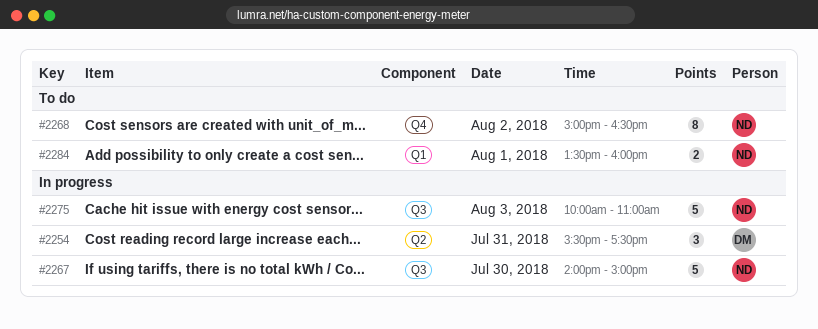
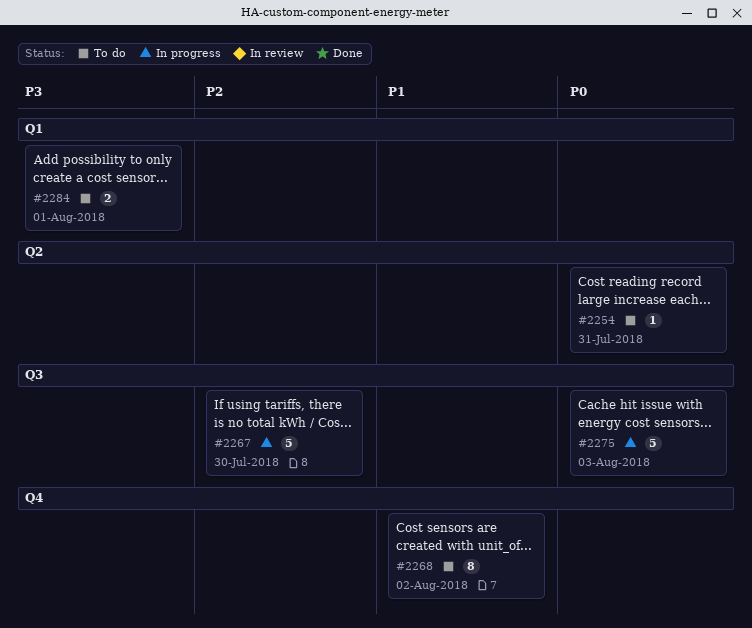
#2254, status: In progress -> To do
#2254, estimate: 3 -> 1

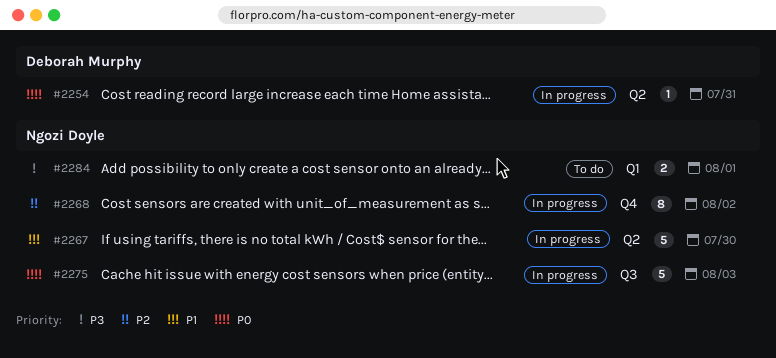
#2254, status: To do -> In progress
#2267, priority: P2 -> P1
#2267, label: Q3 -> Q2
#2268, status: To do -> In progress
#2268, priority: P1 -> P2

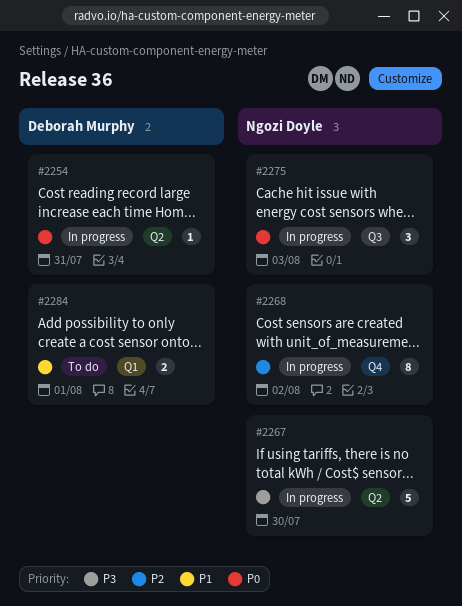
#2267, priority: P1 -> P3
#2275, estimate: 5 -> 3
#2284, owner: Ngozi Doyle -> Deborah Murphy
#2284, priority: P3 -> P1

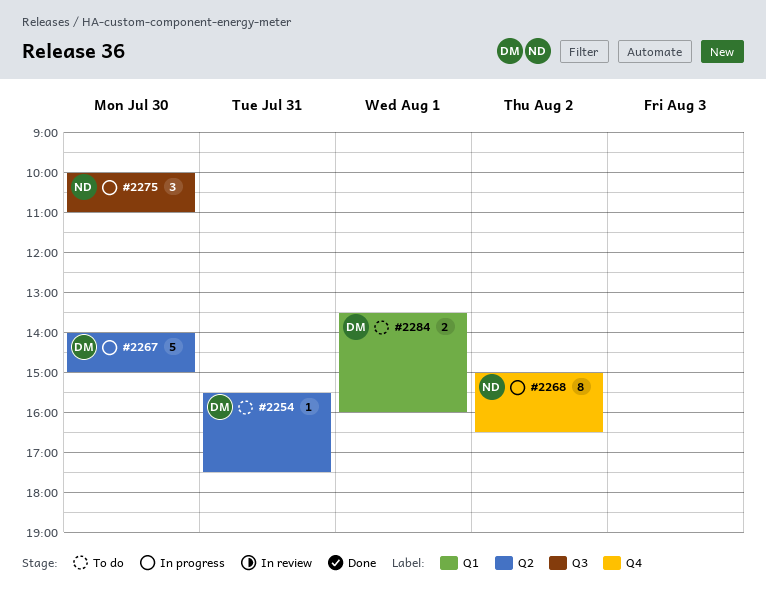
#2254, status: In progress -> To do
#2267, owner: Ngozi Doyle -> Deborah Murphy
#2275, day: Aug 3 -> Jul 30

